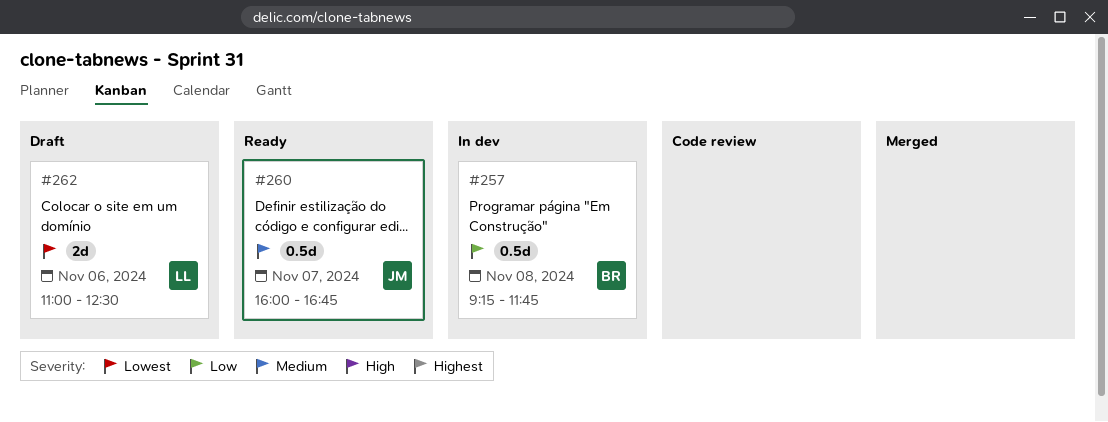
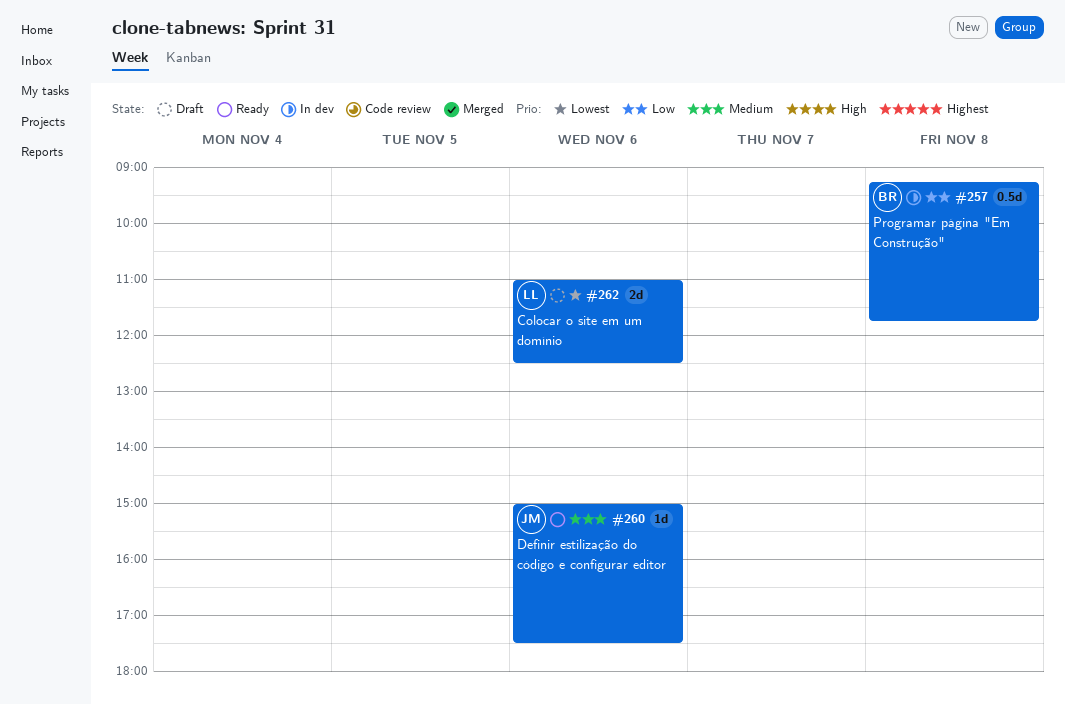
#260, estimate: 0.5d -> 1d
#260, day: Nov 7 -> Nov 6
#260, begins: 16:00 -> 15:00
#260, ends: 16:45 -> 17:30

